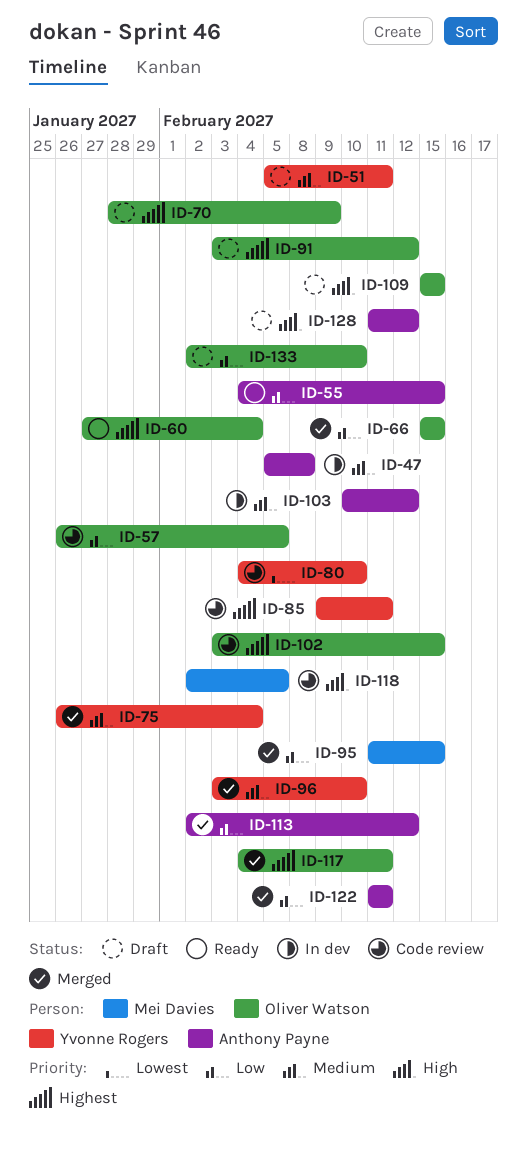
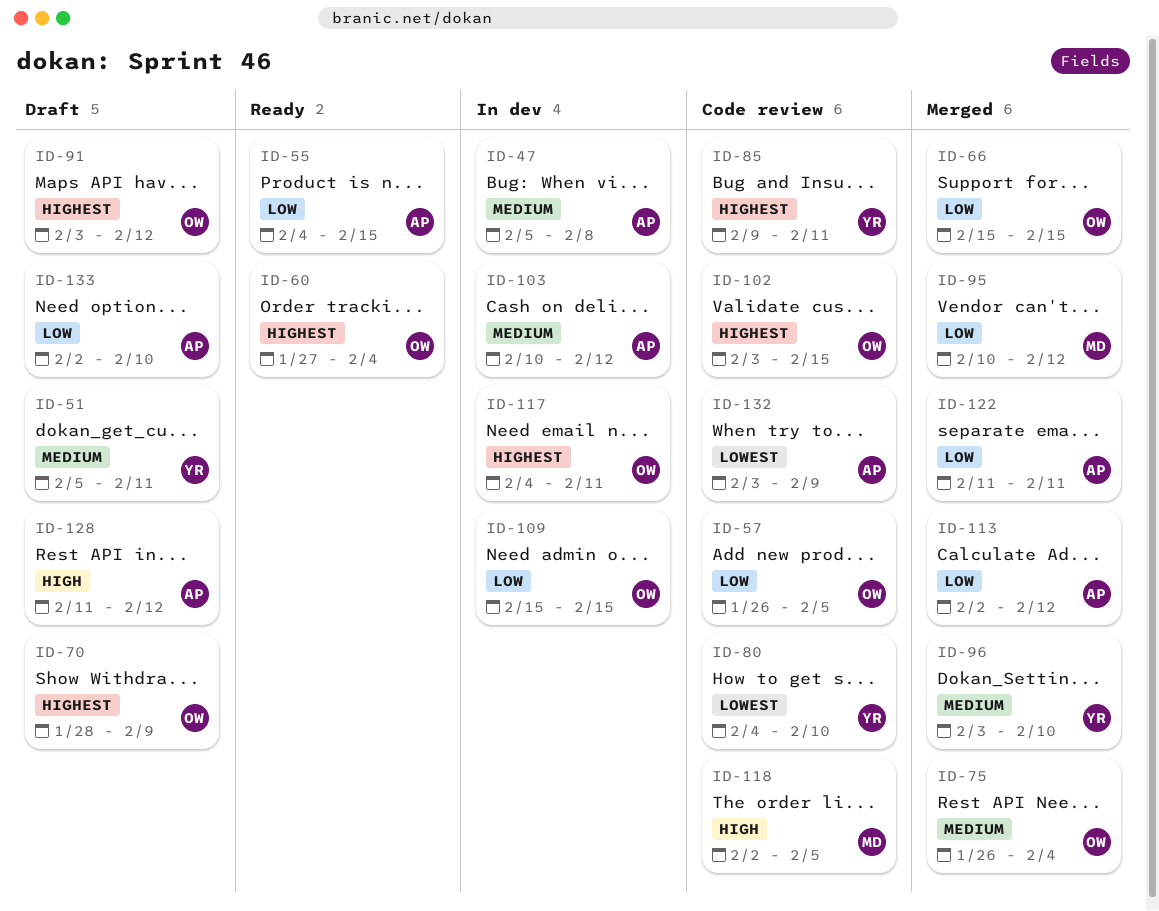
ID-75, owner: Yvonne Rogers -> Oliver Watson
ID-95, start: Feb 11 -> Feb 10
ID-95, due: Feb 15 -> Feb 12
ID-109, status: Draft -> In dev
ID-109, priority: High -> Low
ID-117, status: Merged -> In dev
ID-132: none -> present
ID-133, owner: Oliver Watson -> Anthony Payne

